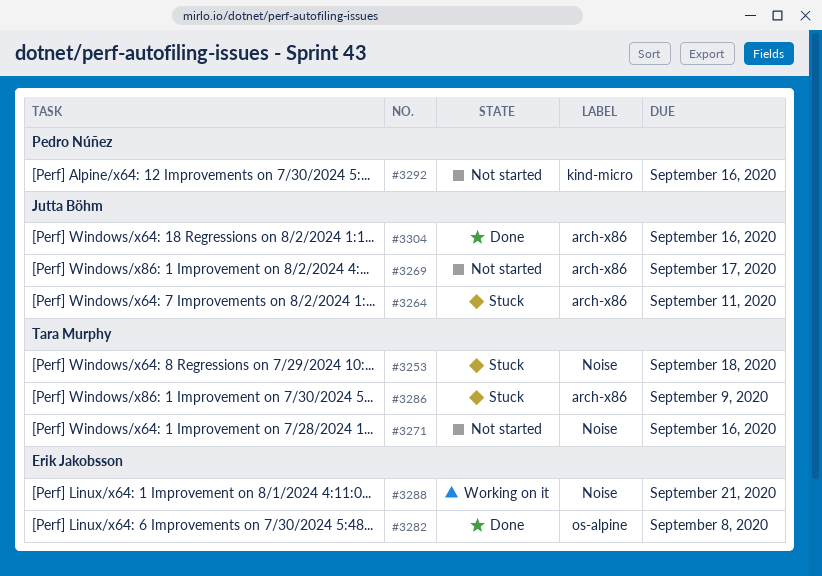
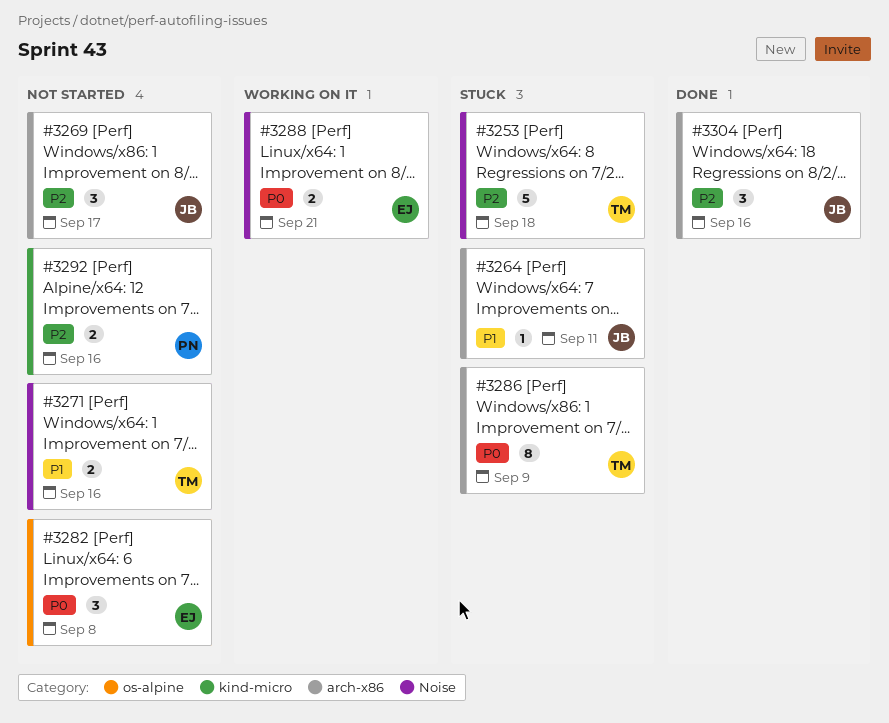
#3282, status: Done -> Not started

